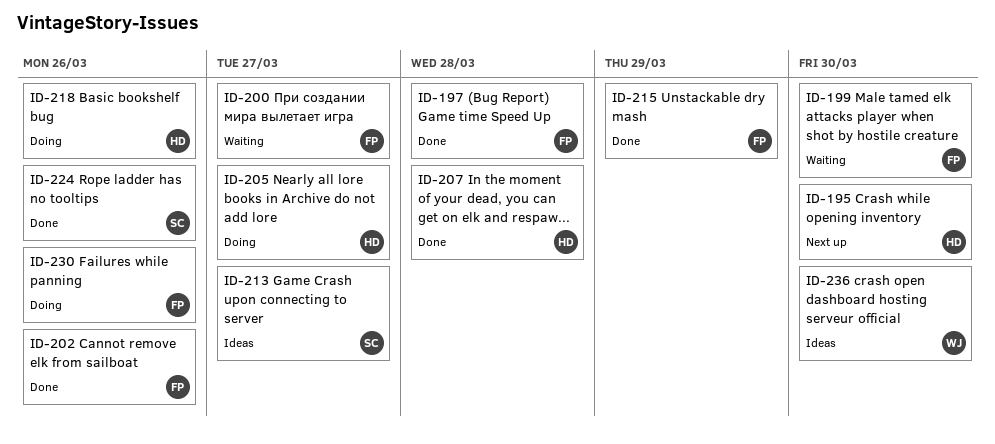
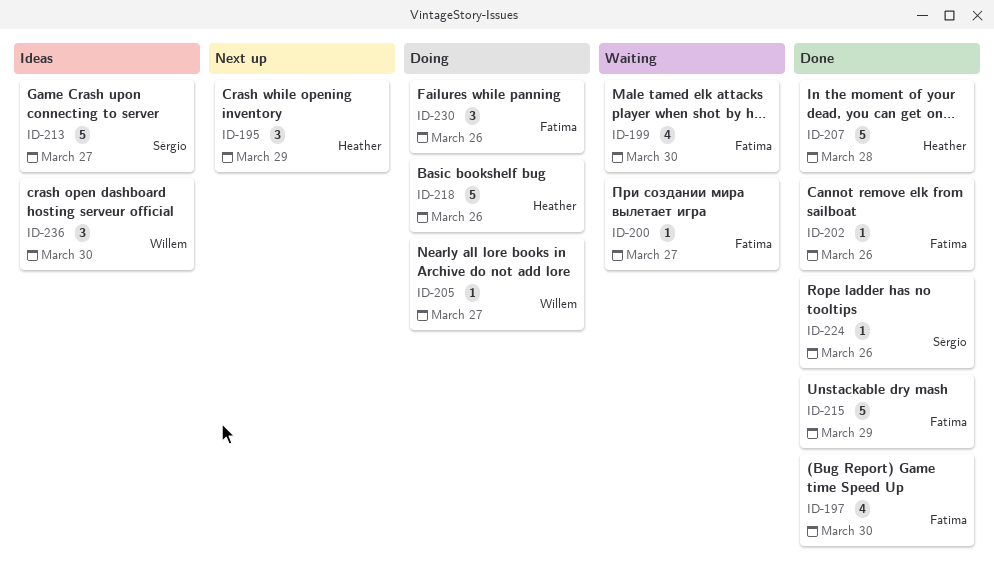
ID-195, due: Mar 30 -> Mar 29
ID-197, due: Mar 28 -> Mar 30
ID-205, owner: Heather -> Willem

